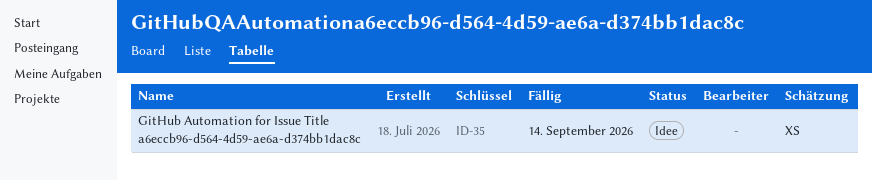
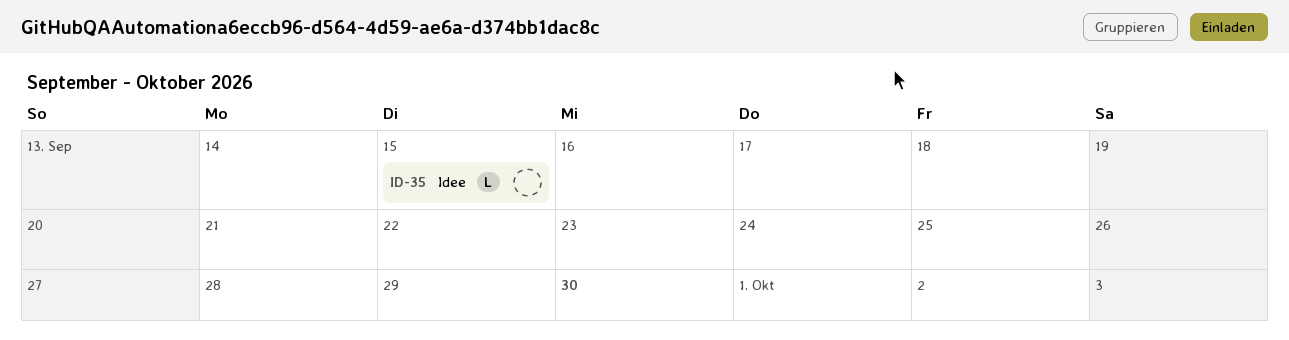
ID-35, estimate: XS -> L
ID-35, due: Sep 14 -> Sep 15

